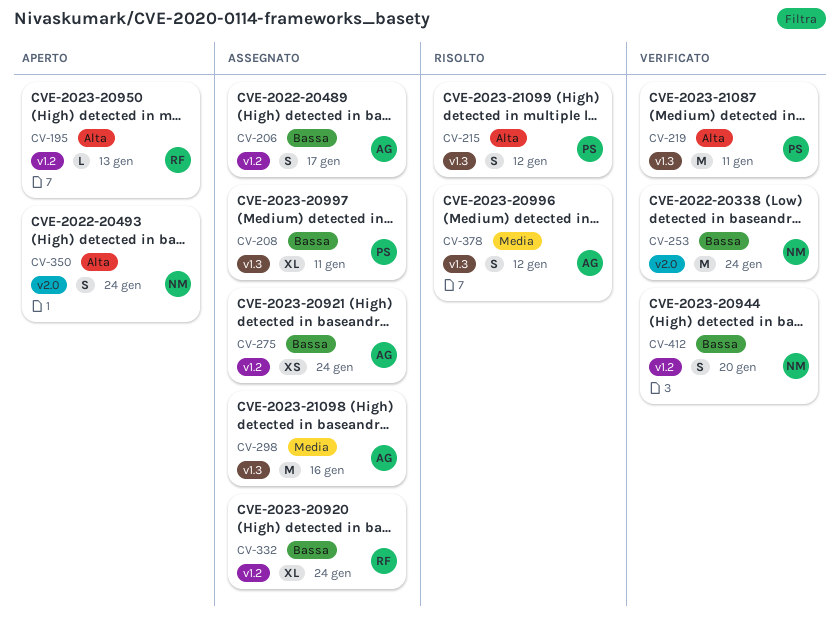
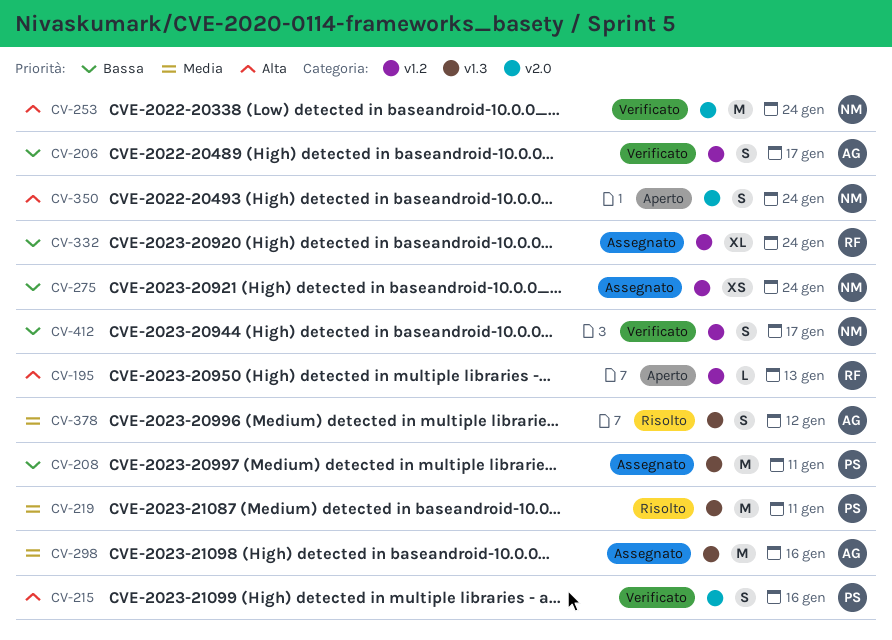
CV-206, status: Assegnato -> Verificato
CV-208, estimate: XL -> M
CV-215, status: Risolto -> Verificato
CV-215, label: v1.3 -> v2.0
CV-215, due: Jan 12 -> Jan 16
CV-219, status: Verificato -> Risolto
CV-219, priority: Alta -> Media
CV-253, priority: Bassa -> Alta
CV-275, owner: AG -> NM
CV-412, due: Jan 20 -> Jan 17

